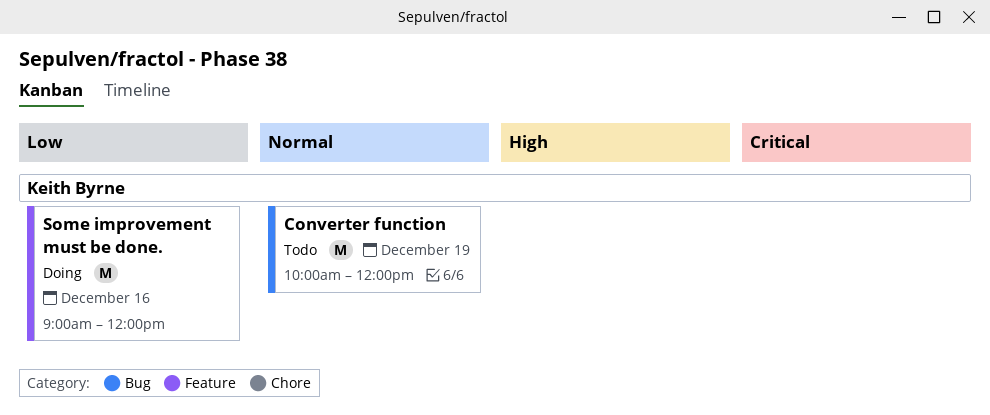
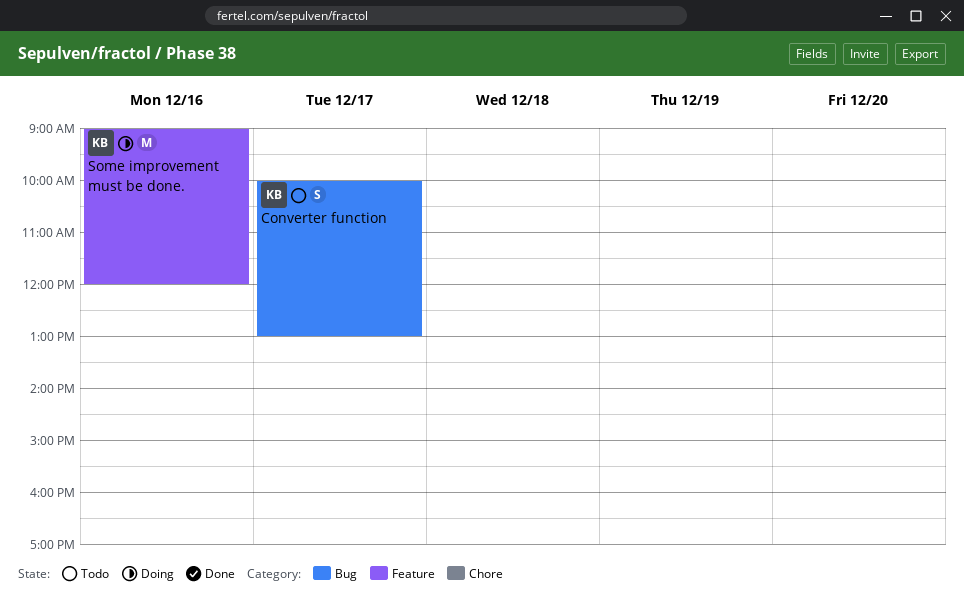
Converter function, estimate: M -> S
Converter function, day: Dec 19 -> Dec 17
Converter function, ends: 12:00 -> 13:00

